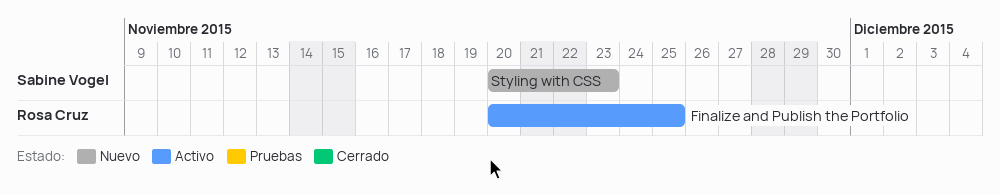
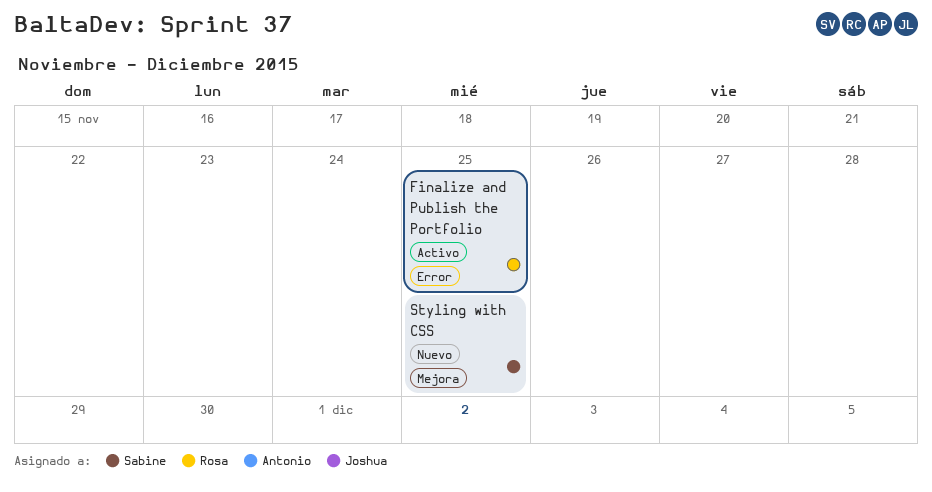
Styling with CSS, due: Nov 23 -> Nov 25

